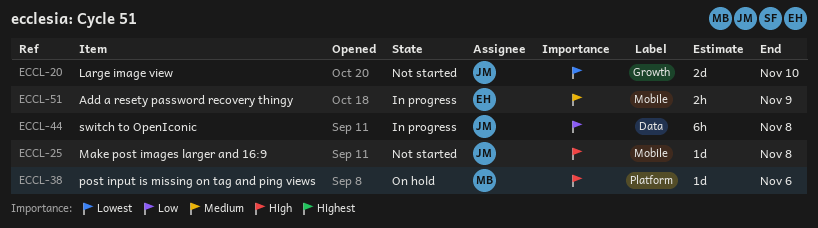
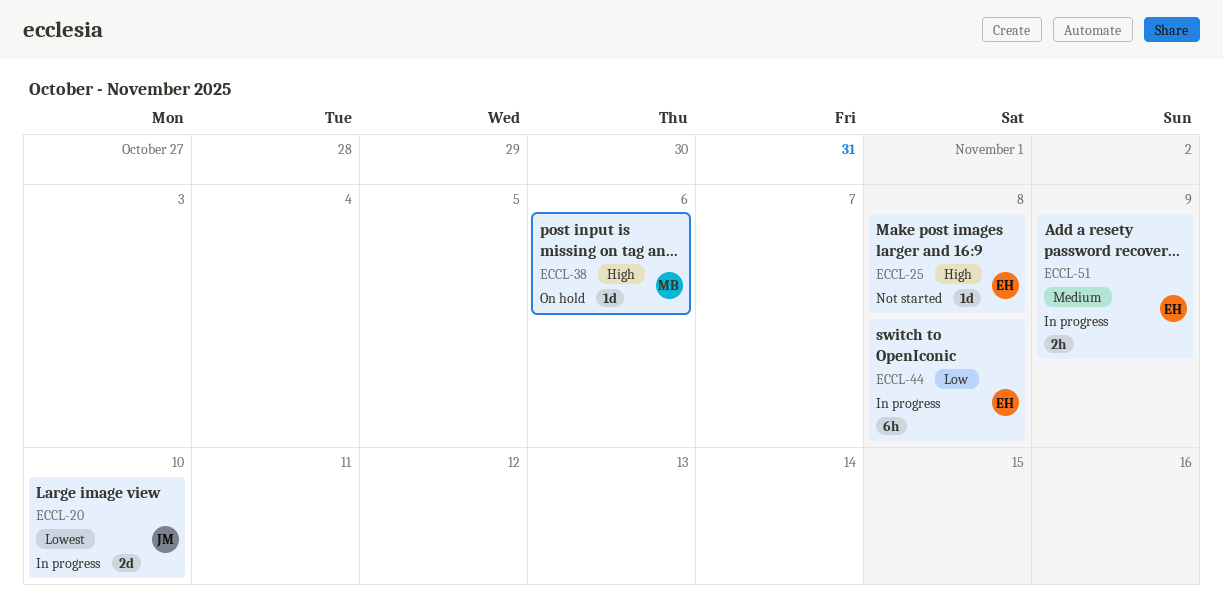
ECCL-20, status: Not started -> In progress
ECCL-25, owner: JM -> EH
ECCL-44, owner: JM -> EH

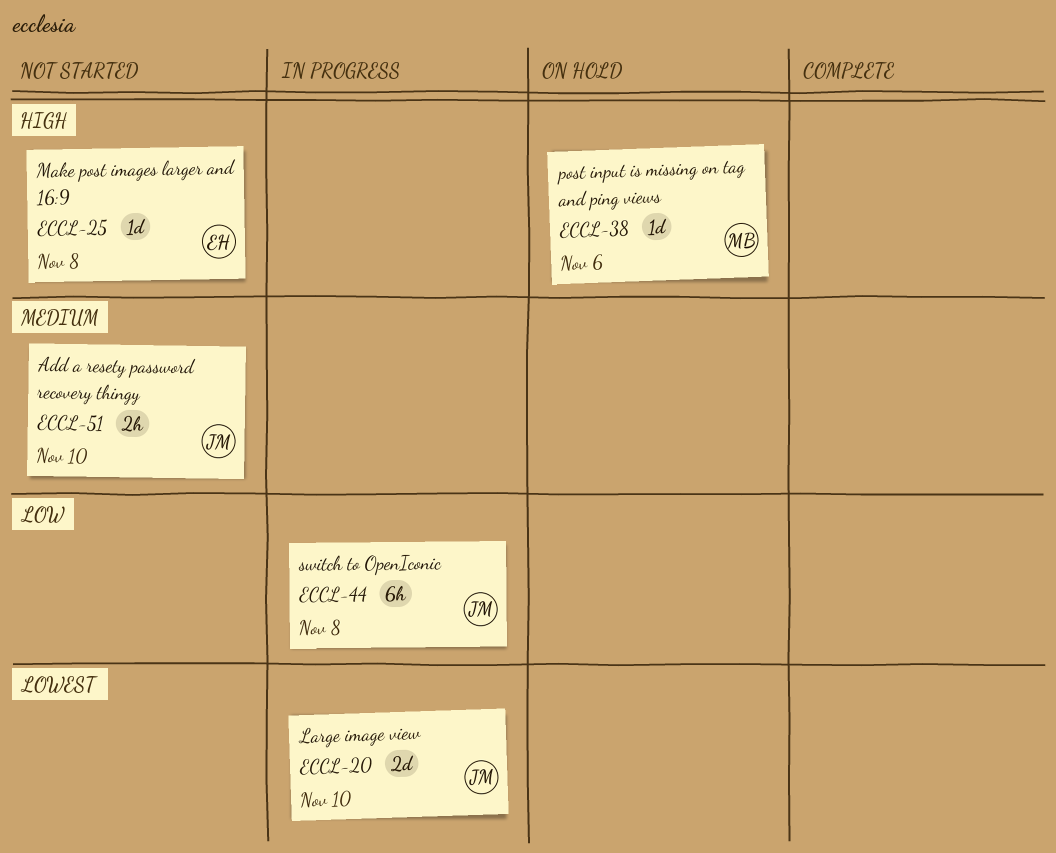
ECCL-44, owner: EH -> JM
ECCL-51, status: In progress -> Not started
ECCL-51, owner: EH -> JM
ECCL-51, due: Nov 9 -> Nov 10

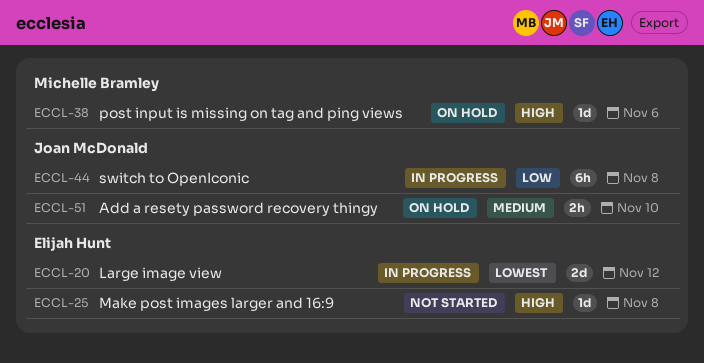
ECCL-20, owner: Joan McDonald -> Elijah Hunt
ECCL-20, due: Nov 10 -> Nov 12
ECCL-51, status: Not started -> On hold

